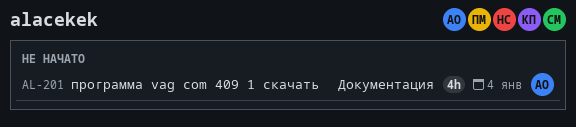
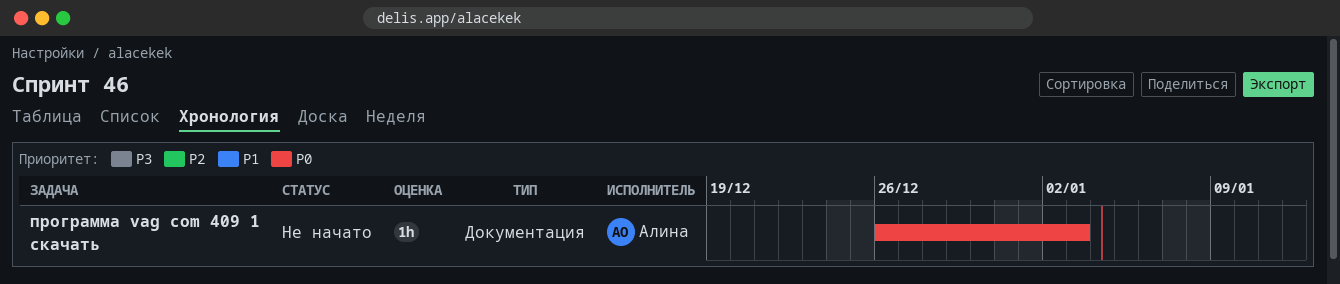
программа vag com 409 1 скачать, estimate: 4h -> 1h
программа vag com 409 1 скачать, due: Jan 4 -> Jan 3

